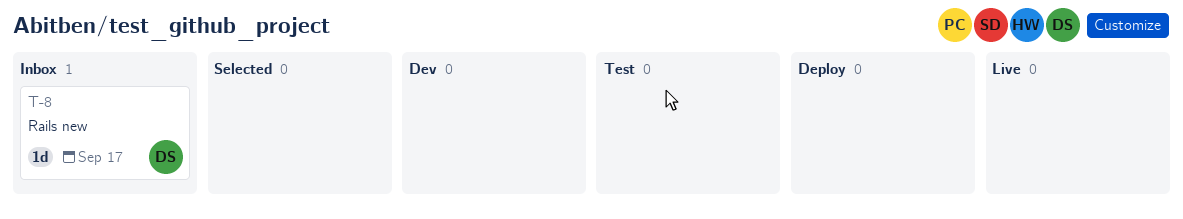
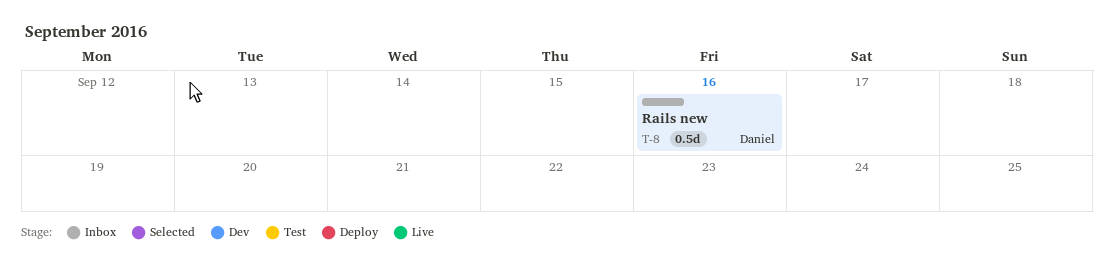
T-8, estimate: 1d -> 0.5d
T-8, due: Sep 17 -> Sep 16

